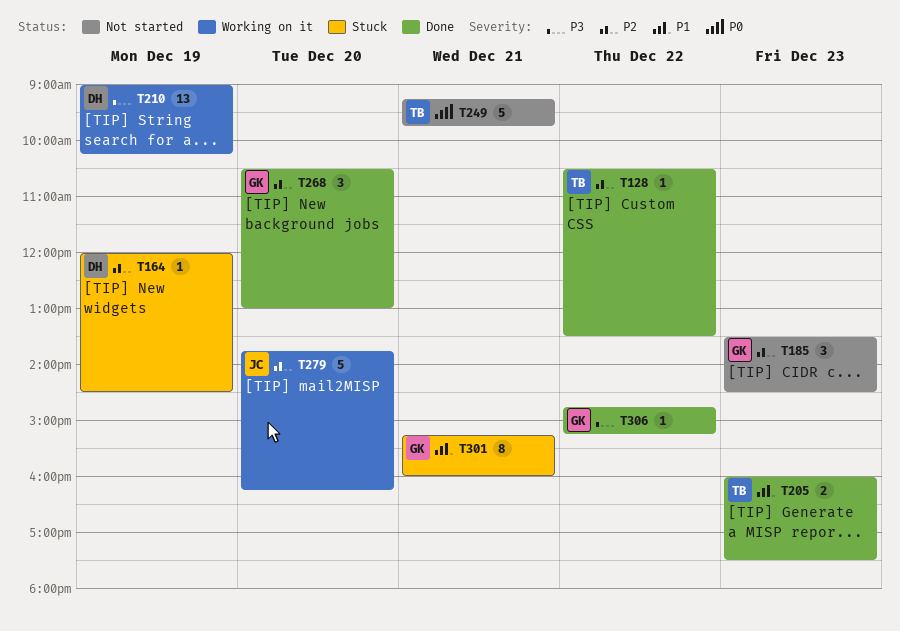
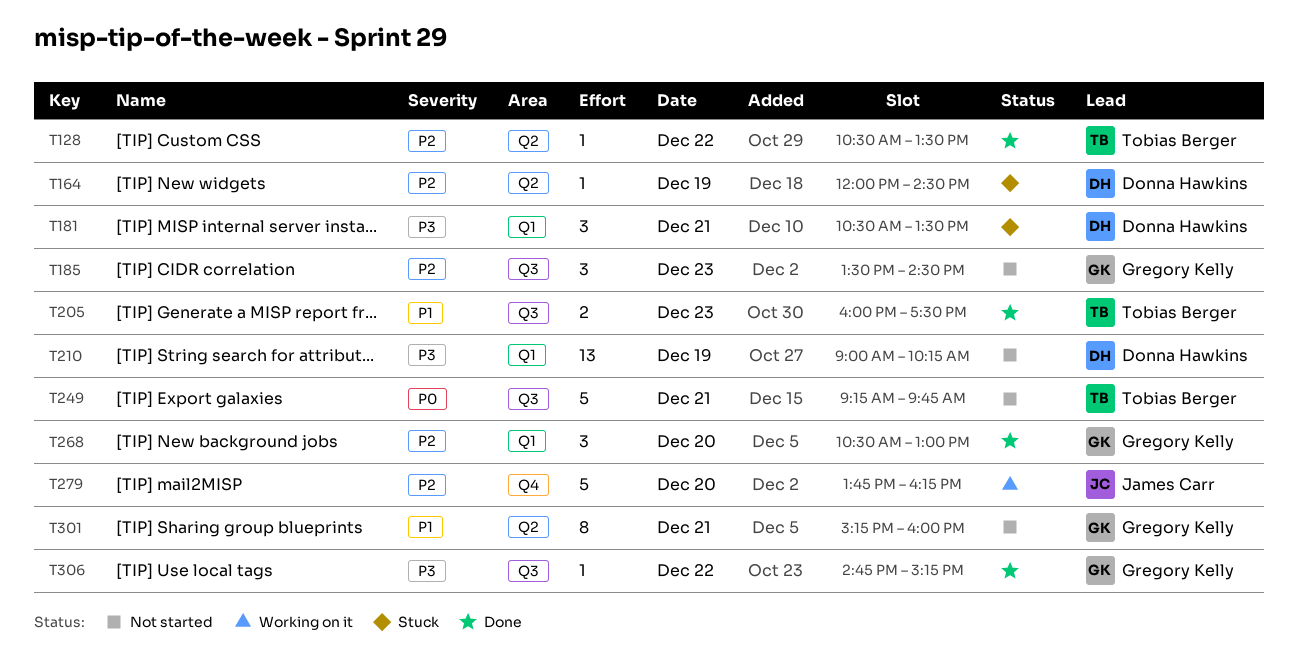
T181: none -> present
T210, status: Working on it -> Not started
T301, status: Stuck -> Not started

